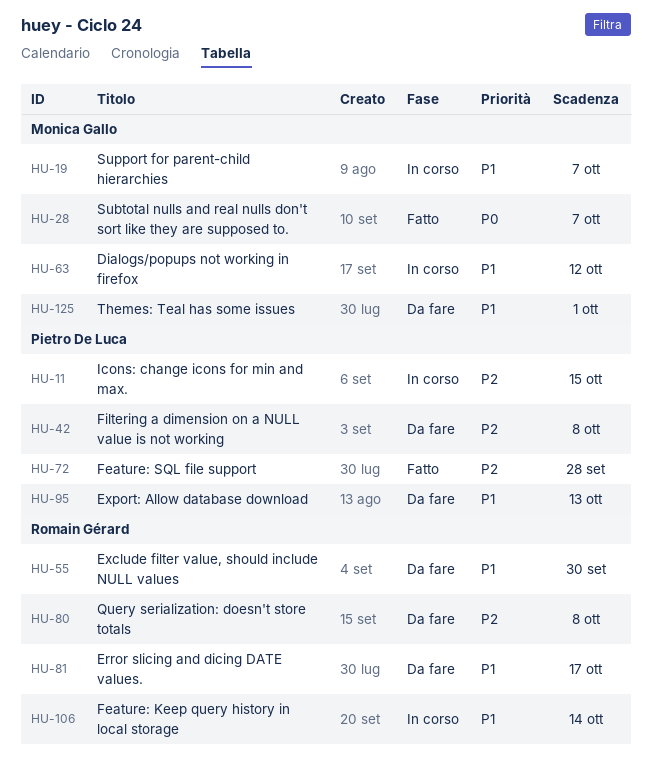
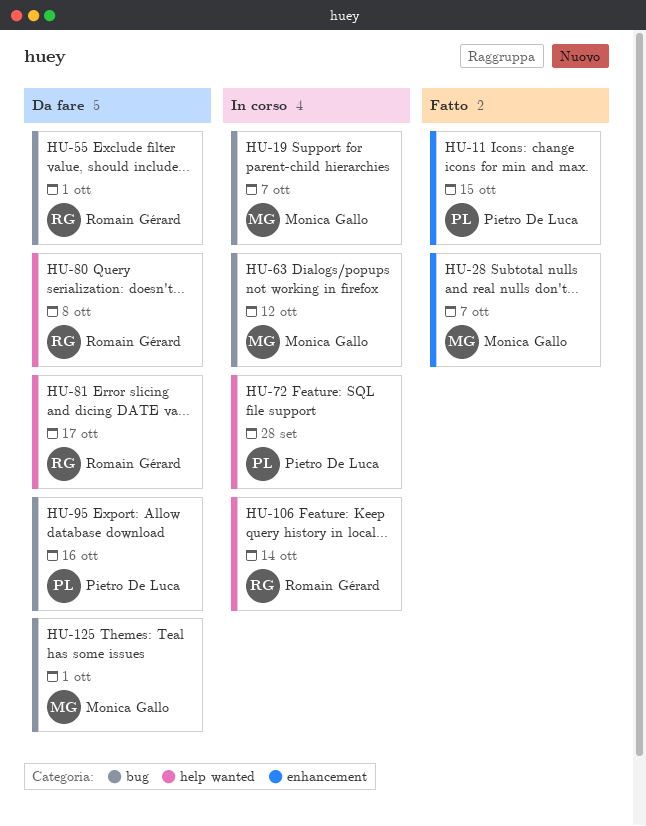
HU-11, status: In corso -> Fatto
HU-42: present -> none
HU-55, due: Sep 30 -> Oct 1
HU-72, status: Fatto -> In corso
HU-95, due: Oct 13 -> Oct 16

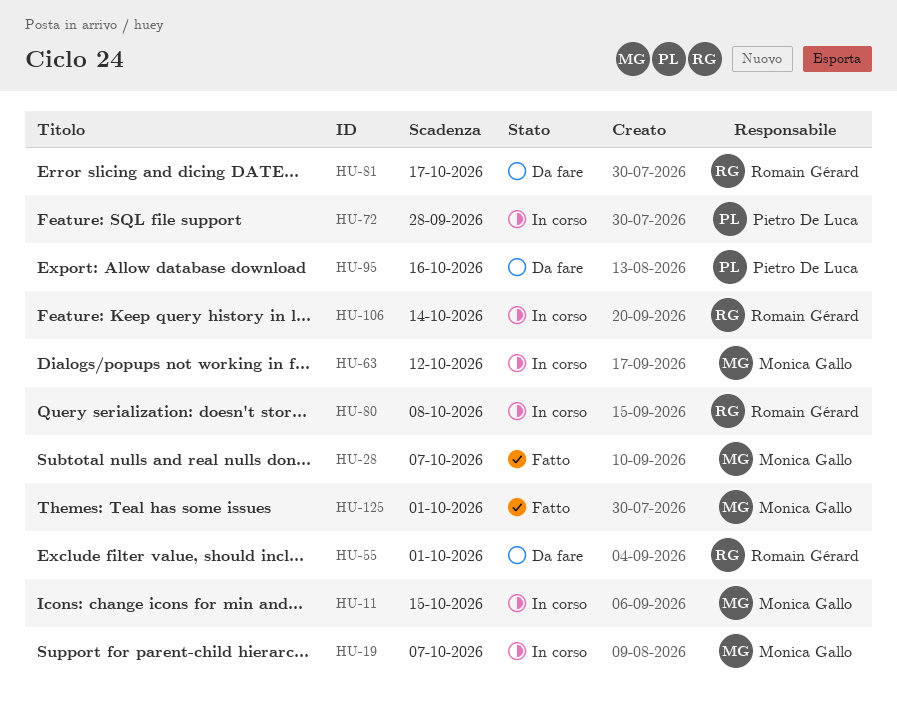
HU-11, status: Fatto -> In corso
HU-11, owner: Pietro De Luca -> Monica Gallo
HU-80, status: Da fare -> In corso
HU-125, status: Da fare -> Fatto

